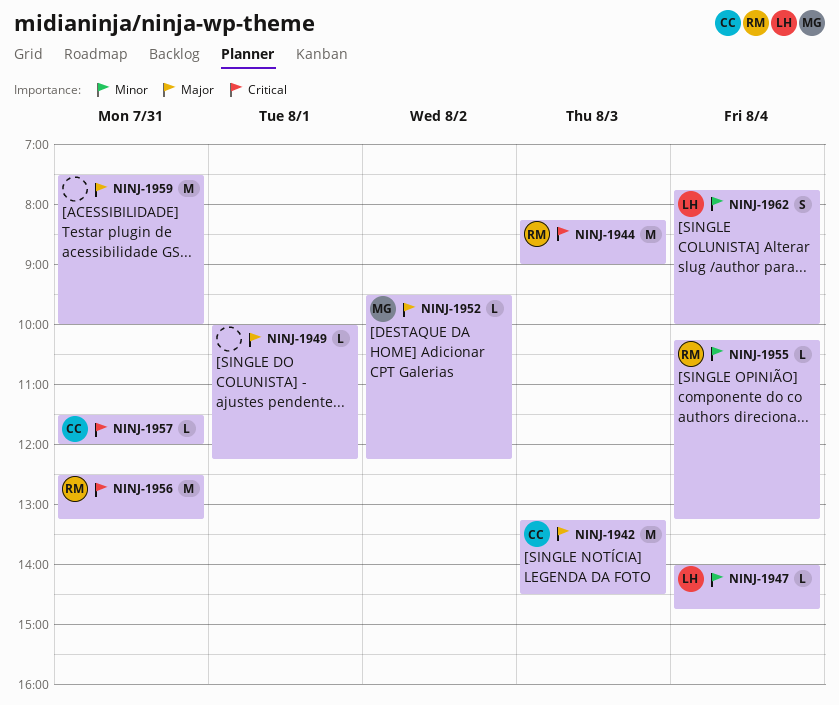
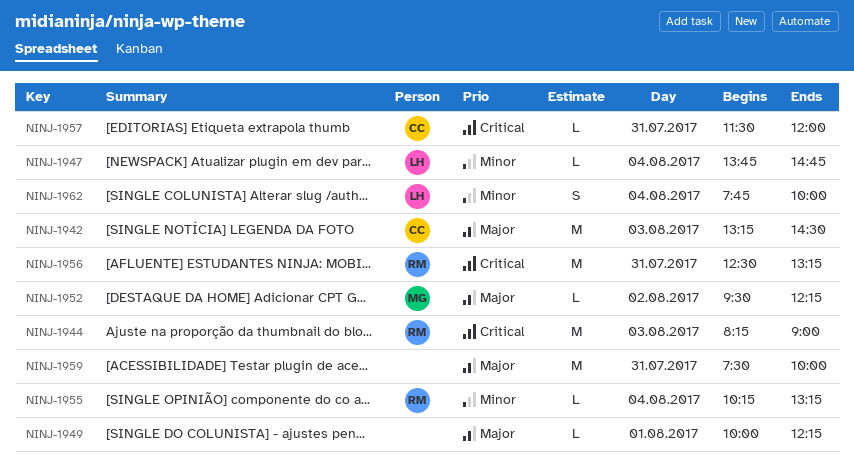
NINJ-1947, begins: 14:00 -> 13:45

